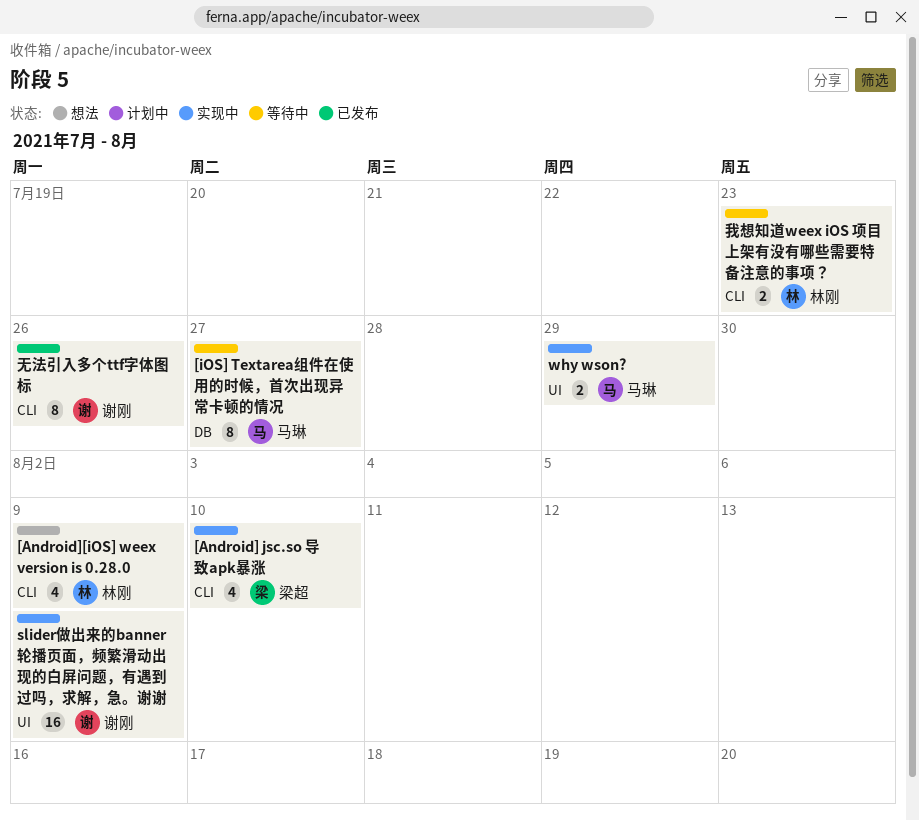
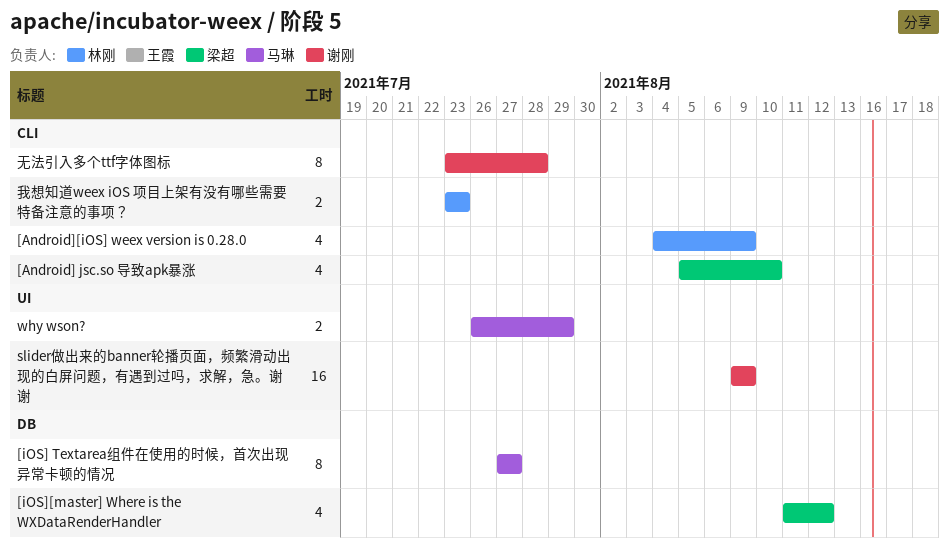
[iOS][master] Where is the WXDataRenderHandler: none -> present
无法引入多个ttf字体图标, due: Jul 26 -> Jul 28

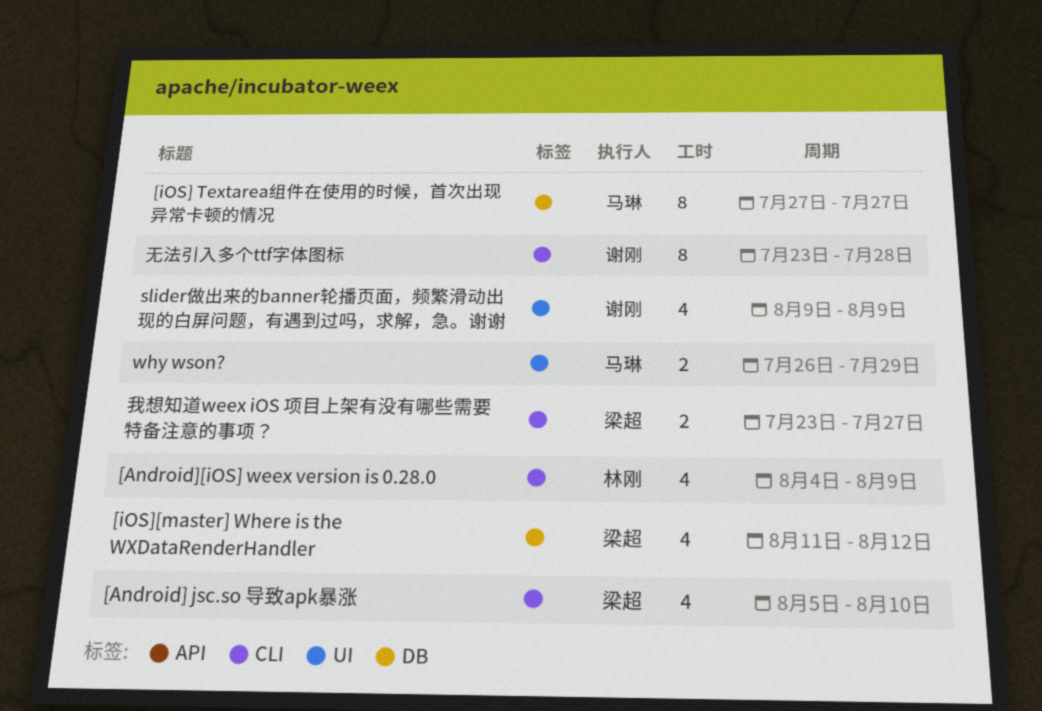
slider做出来的banner轮播页面，频繁滑动出现的白屏问题，有遇到过吗，求解，急。谢谢, estimate: 16 -> 4
我想知道weex iOS 项目上架有没有哪些需要特备注意的事项？, owner: 林刚 -> 梁超
我想知道weex iOS 项目上架有没有哪些需要特备注意的事项？, due: Jul 23 -> Jul 27

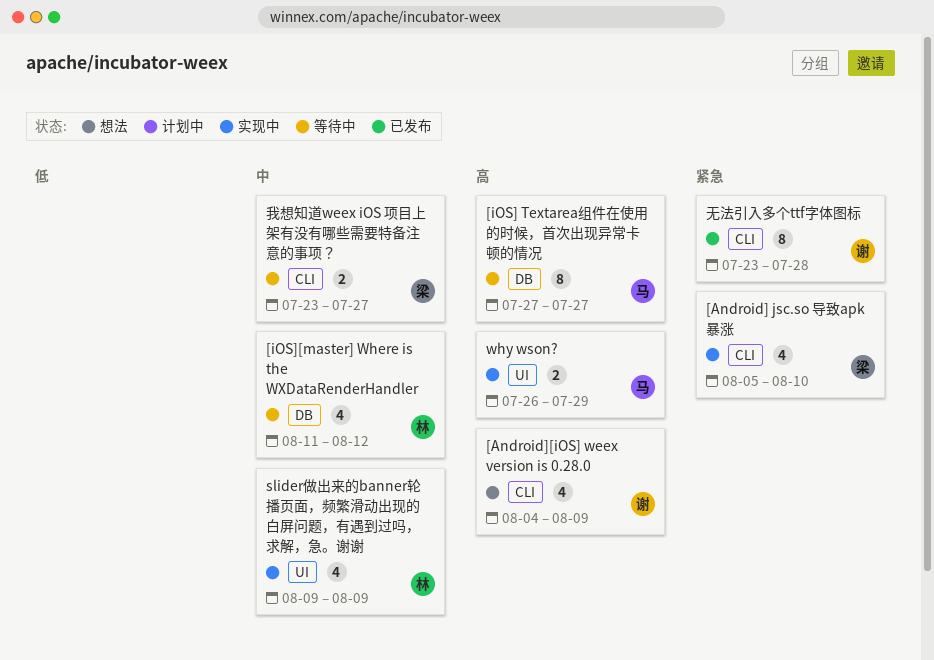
[Android][iOS] weex version is 0.28.0, owner: 林刚 -> 谢刚
[iOS][master] Where is the WXDataRenderHandler, owner: 梁超 -> 林刚
slider做出来的banner轮播页面，频繁滑动出现的白屏问题，有遇到过吗，求解，急。谢谢, owner: 谢刚 -> 林刚

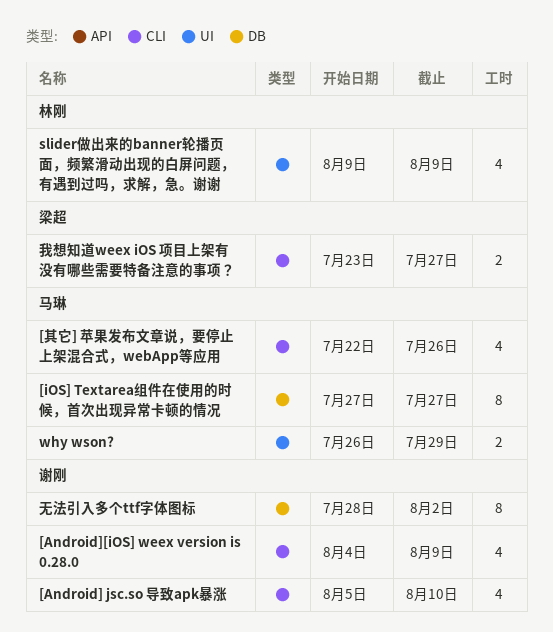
[Android] jsc.so 导致apk暴涨, owner: 梁超 -> 谢刚
[iOS][master] Where is the WXDataRenderHandler: present -> none
[其它] 苹果发布文章说，要停止上架混合式，webApp等应用: none -> present
无法引入多个ttf字体图标, label: CLI -> DB
无法引入多个ttf字体图标, start: Jul 23 -> Jul 28
无法引入多个ttf字体图标, due: Jul 28 -> Aug 2

